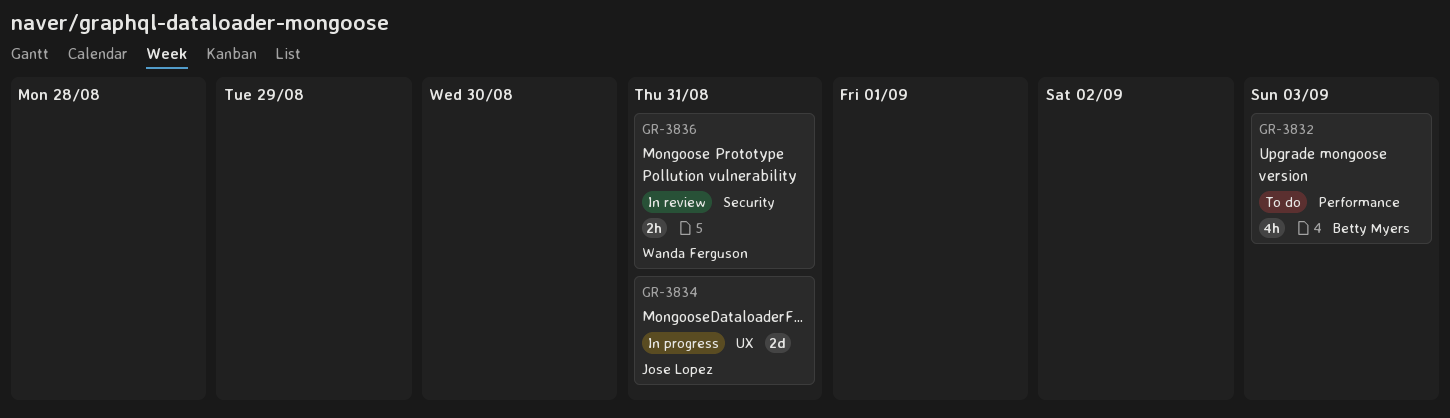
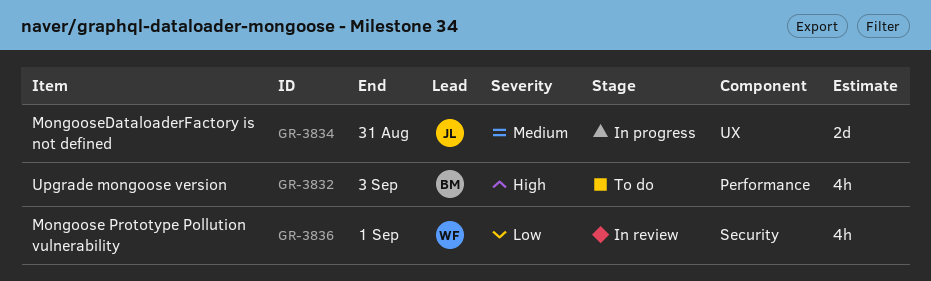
GR-3836, estimate: 2h -> 4h
GR-3836, due: Aug 31 -> Sep 1

